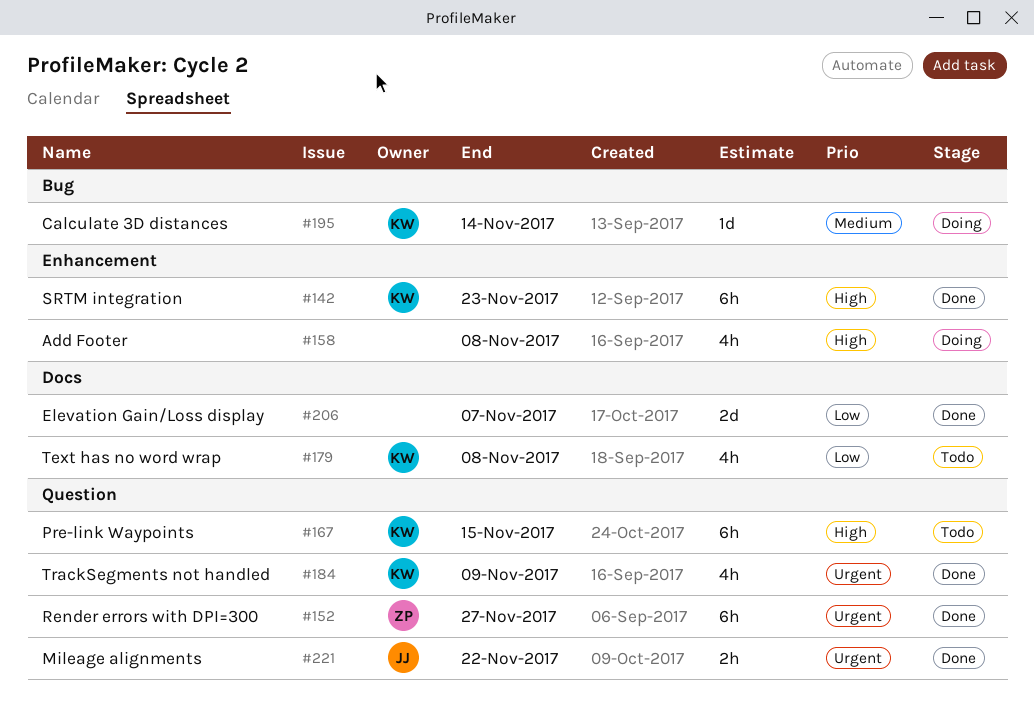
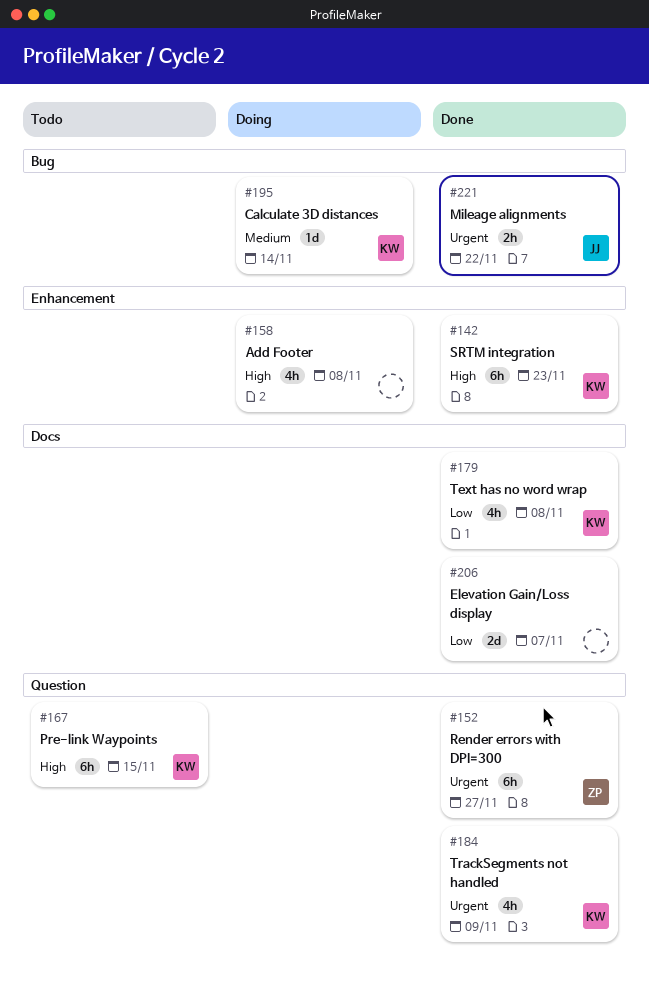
#179, status: Todo -> Done
#221, label: Question -> Bug

